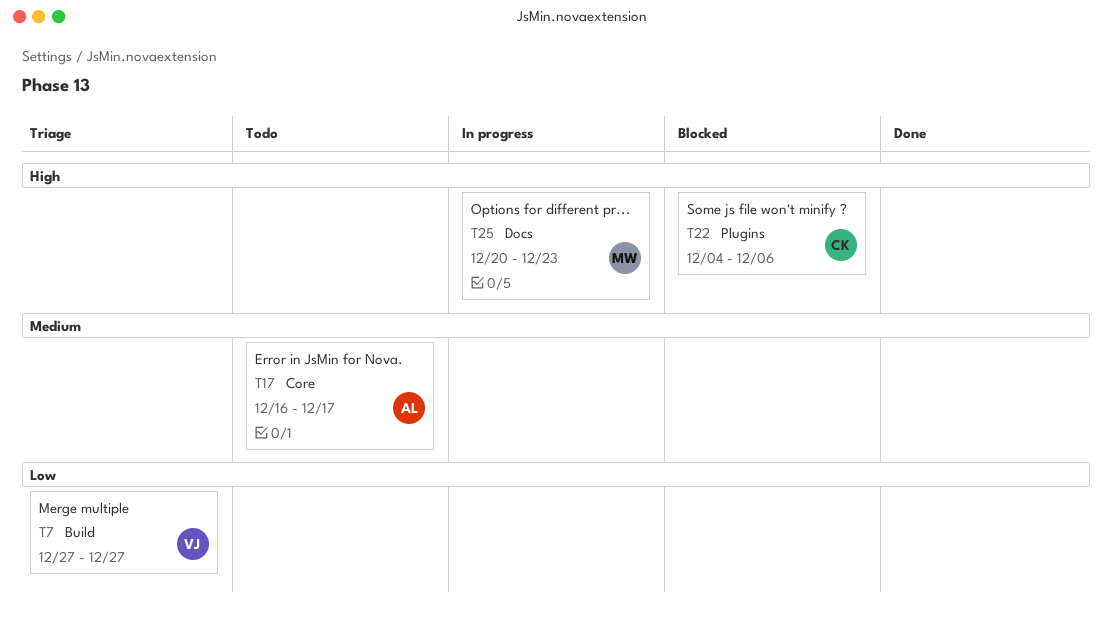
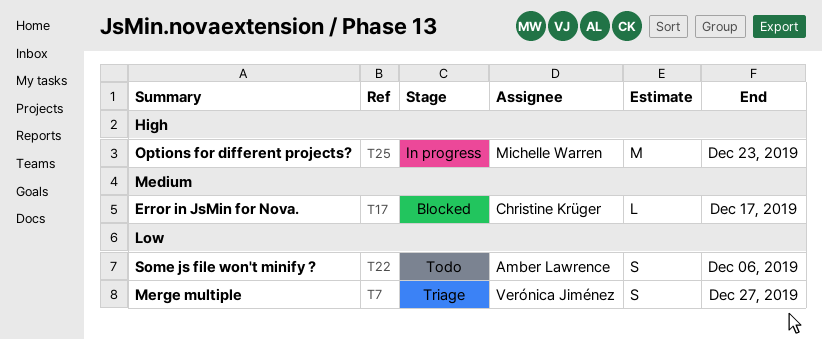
T17, status: Todo -> Blocked
T17, owner: Amber Lawrence -> Christine Krüger
T22, status: Blocked -> Todo
T22, owner: Christine Krüger -> Amber Lawrence
T22, priority: High -> Low

